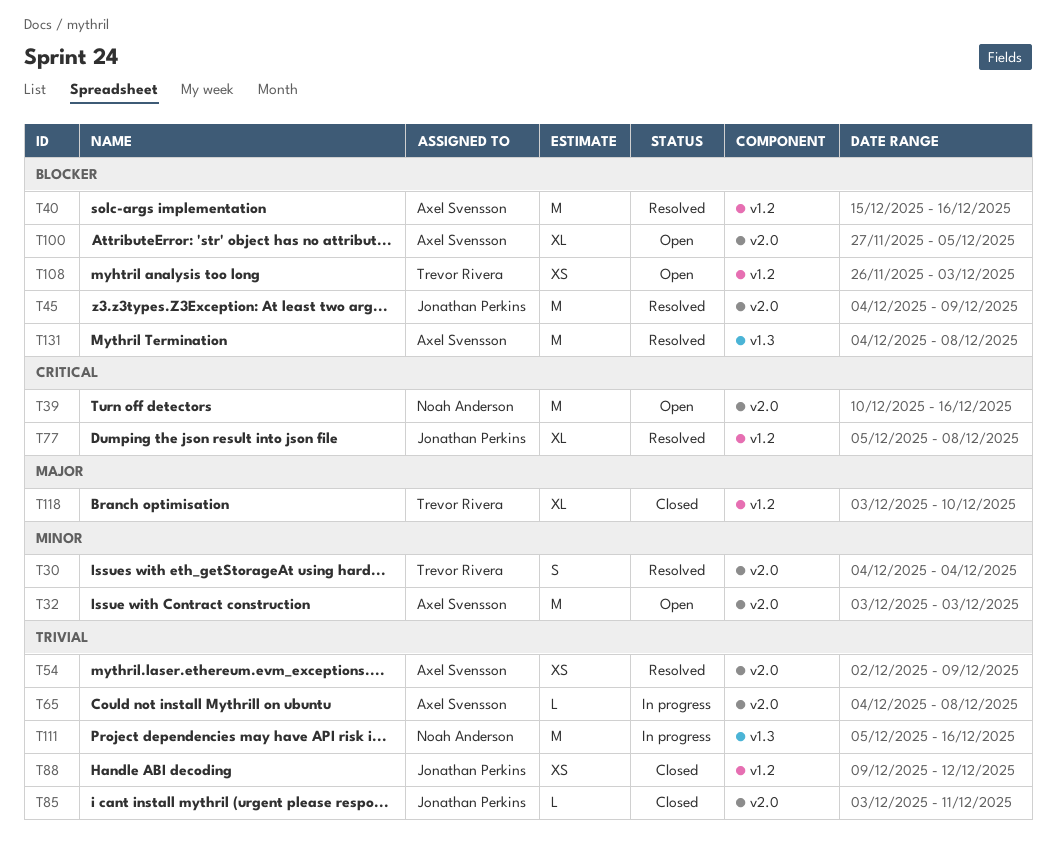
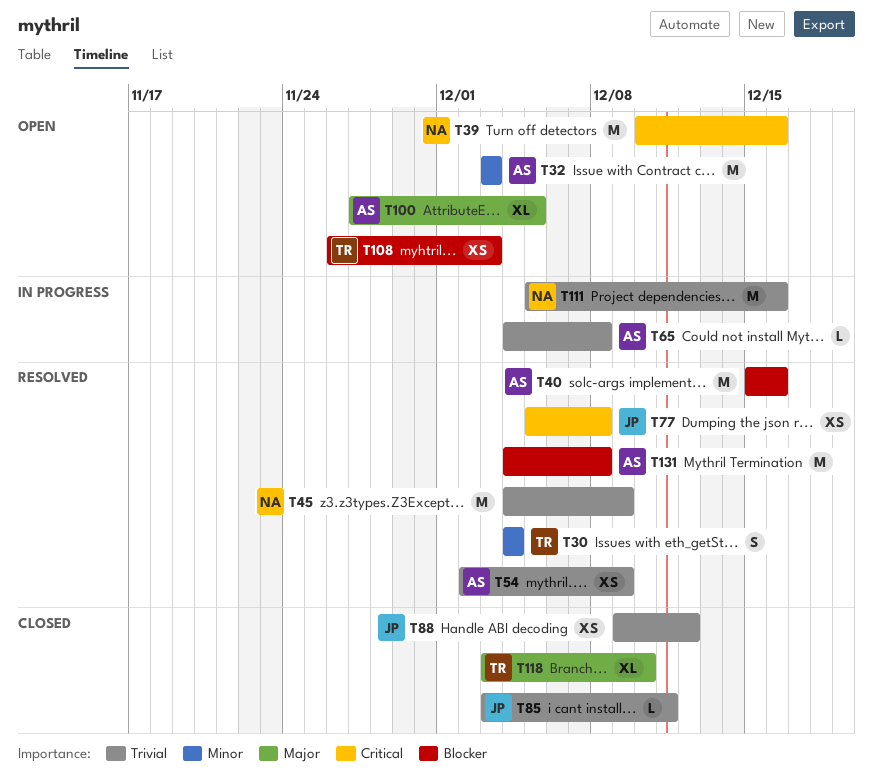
T45, owner: Jonathan Perkins -> Noah Anderson
T45, priority: Blocker -> Trivial
T77, estimate: XL -> XS
T100, priority: Blocker -> Major

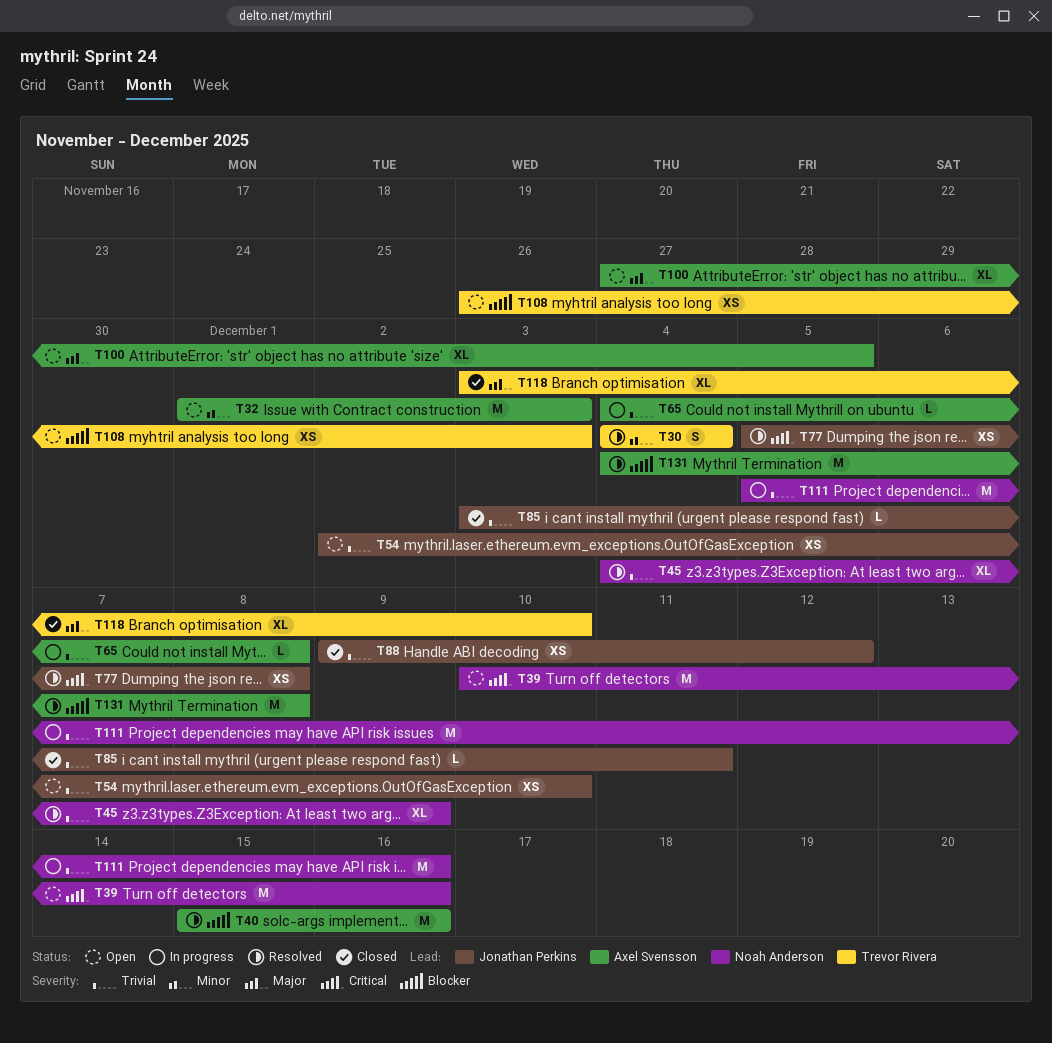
T32, start: Dec 3 -> Dec 1
T45, estimate: M -> XL
T54, status: Resolved -> Open
T54, owner: Axel Svensson -> Jonathan Perkins
T54, due: Dec 9 -> Dec 10

